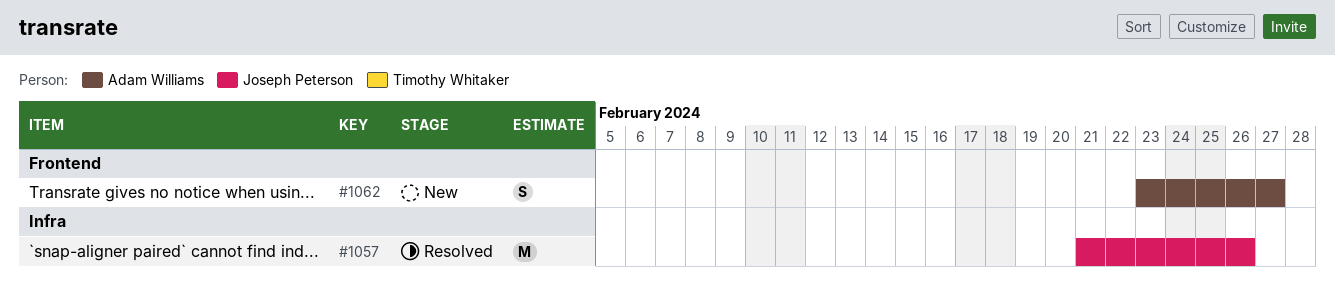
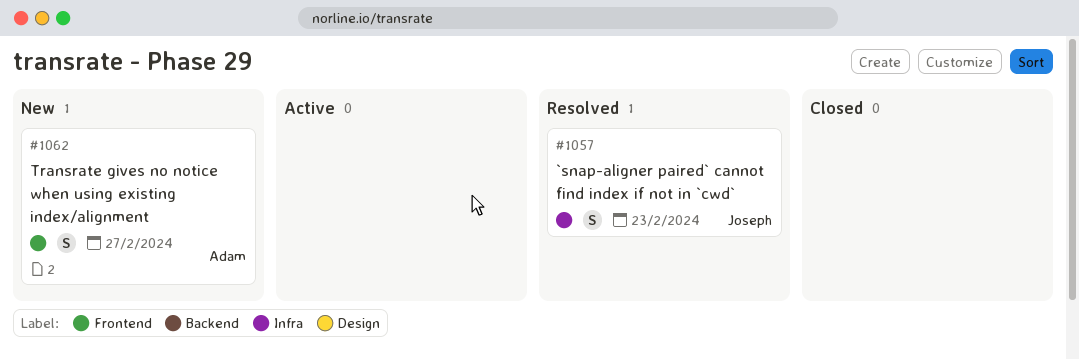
#1057, estimate: M -> S
#1057, due: Feb 26 -> Feb 23

